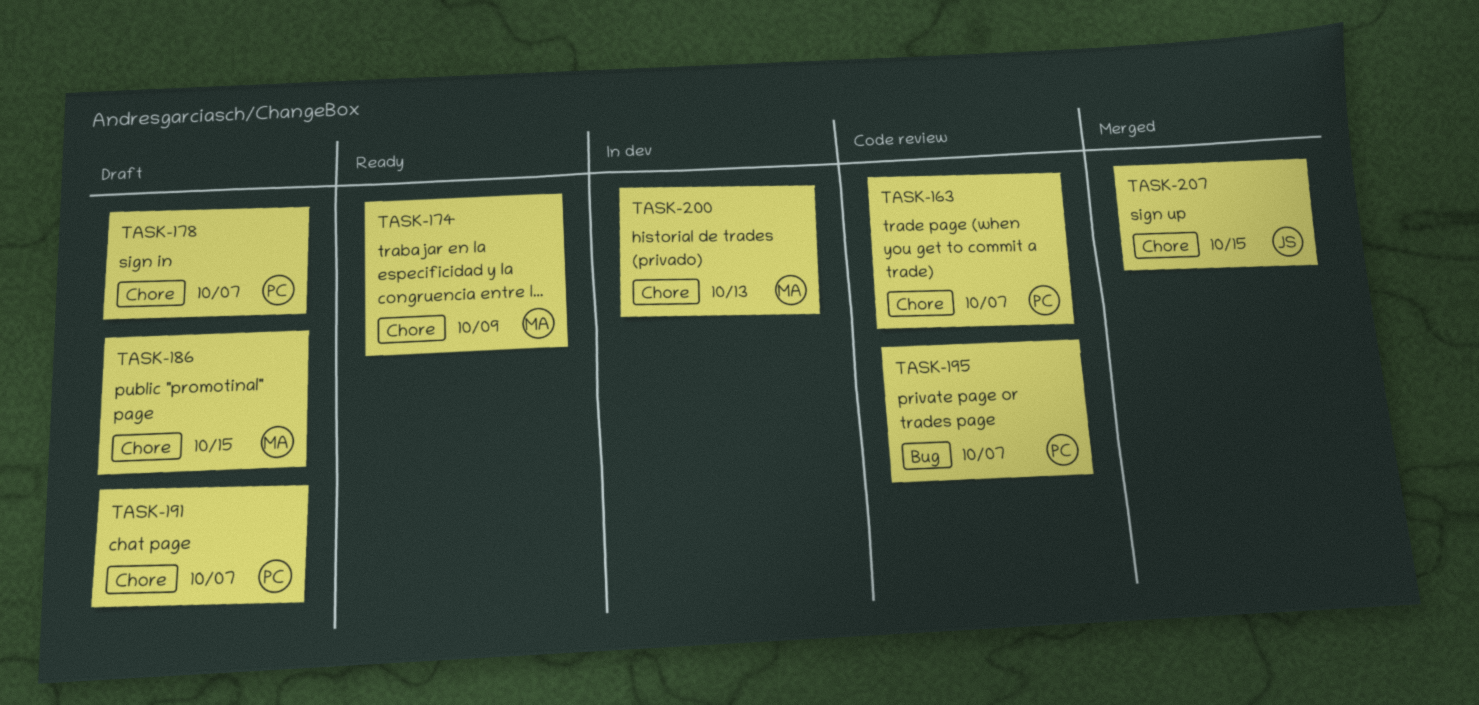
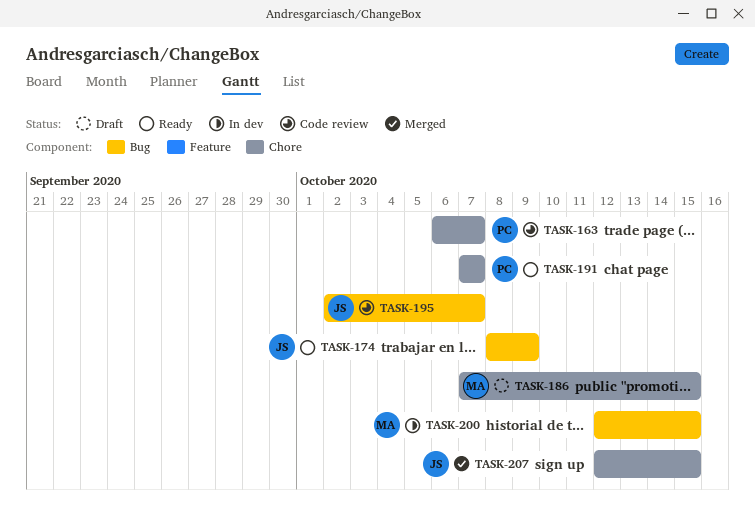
TASK-174, owner: MA -> JS
TASK-174, label: Chore -> Bug
TASK-178: present -> none
TASK-191, status: Draft -> Ready
TASK-195, owner: PC -> JS
TASK-200, label: Chore -> Bug
TASK-200, due: Oct 13 -> Oct 15

